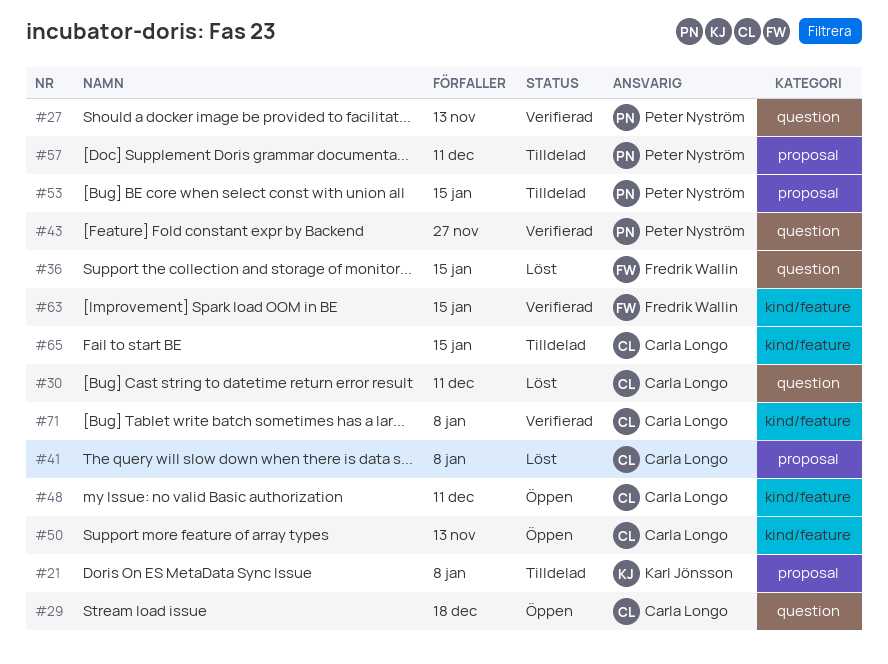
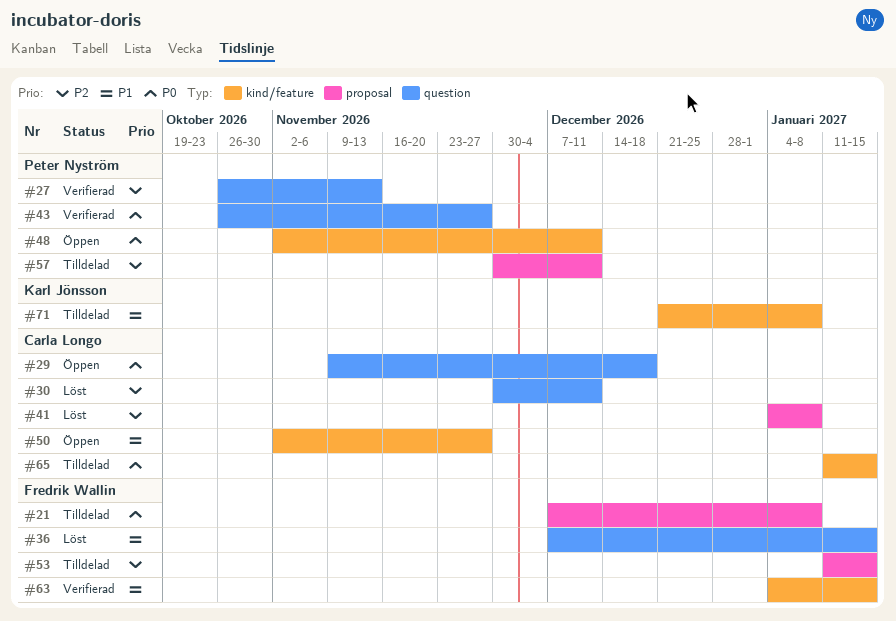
#21, owner: Karl Jönsson -> Fredrik Wallin
#48, owner: Carla Longo -> Peter Nyström
#50, due: Nov 13 -> Nov 27
#53, owner: Peter Nyström -> Fredrik Wallin
#71, status: Verifierad -> Tilldelad
#71, owner: Carla Longo -> Karl Jönsson

